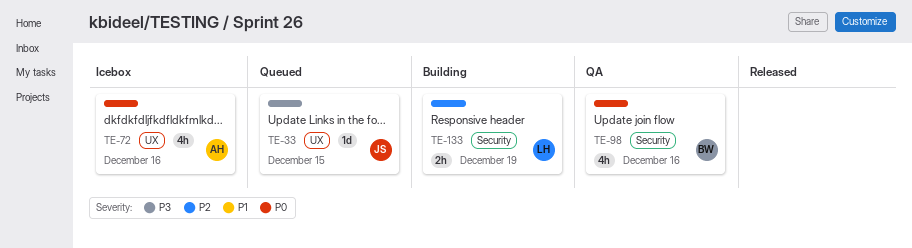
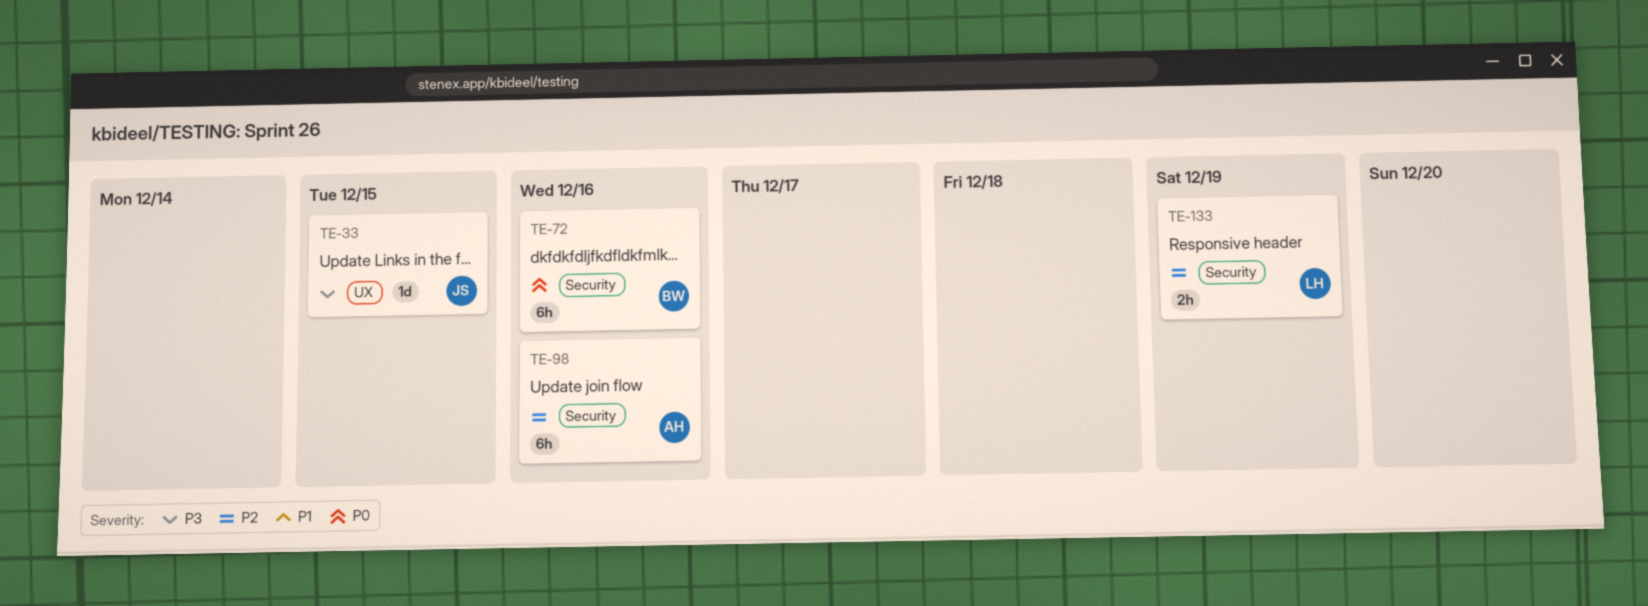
TE-72, owner: AH -> BW
TE-72, label: UX -> Security
TE-72, estimate: 4h -> 6h
TE-98, owner: BW -> AH
TE-98, priority: P0 -> P2
TE-98, estimate: 4h -> 6h

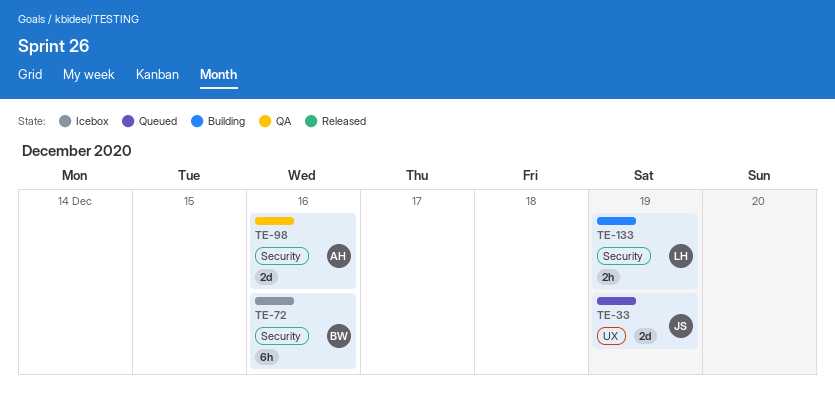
TE-33, estimate: 1d -> 2d
TE-33, due: Dec 15 -> Dec 19
TE-98, estimate: 6h -> 2d

